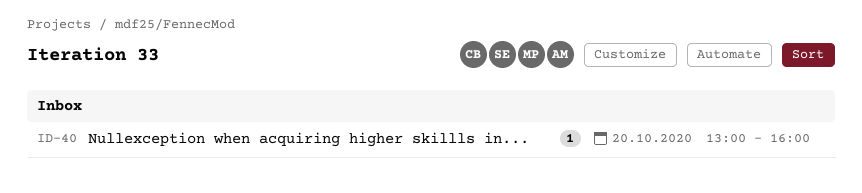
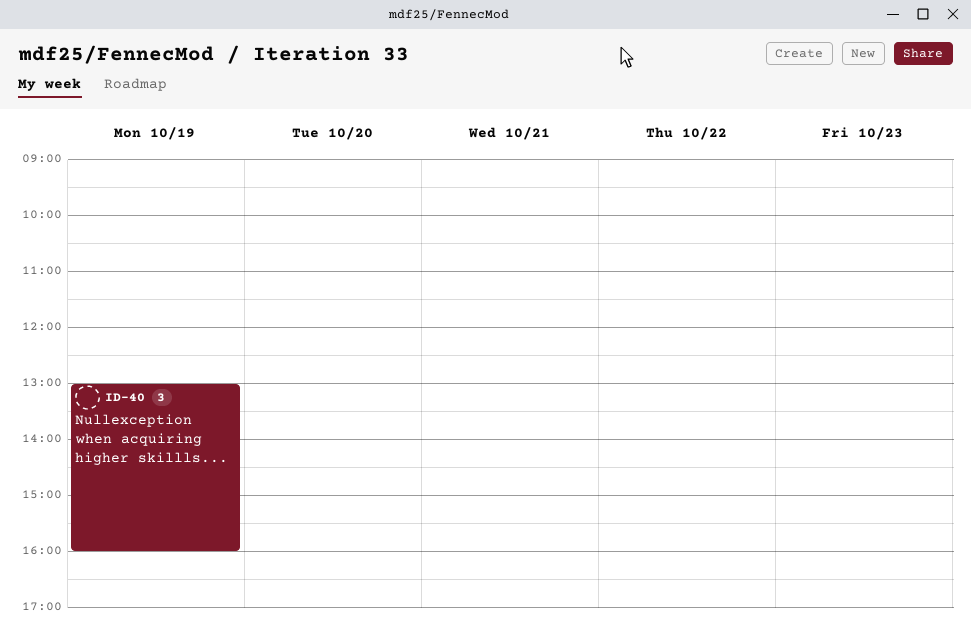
ID-40, estimate: 1 -> 3
ID-40, day: Oct 20 -> Oct 19

